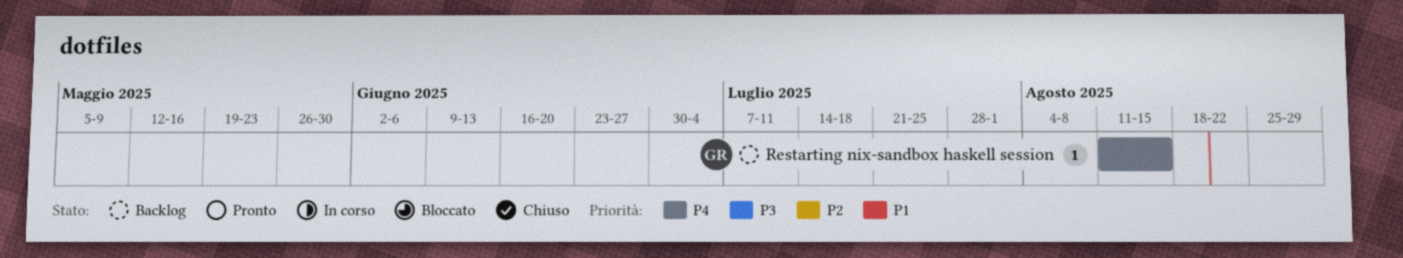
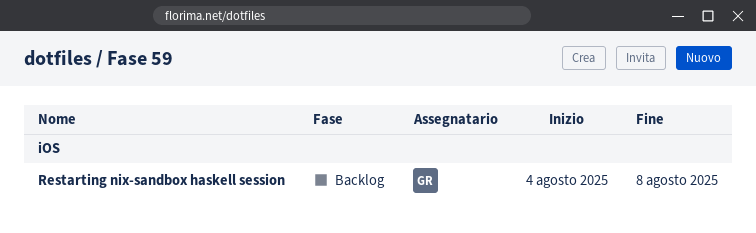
Restarting nix-sandbox haskell session, start: Aug 11 -> Aug 4
Restarting nix-sandbox haskell session, due: Aug 15 -> Aug 8

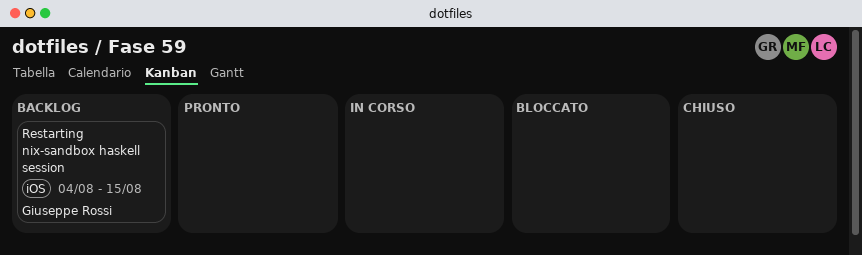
Restarting nix-sandbox haskell session, due: Aug 8 -> Aug 15

